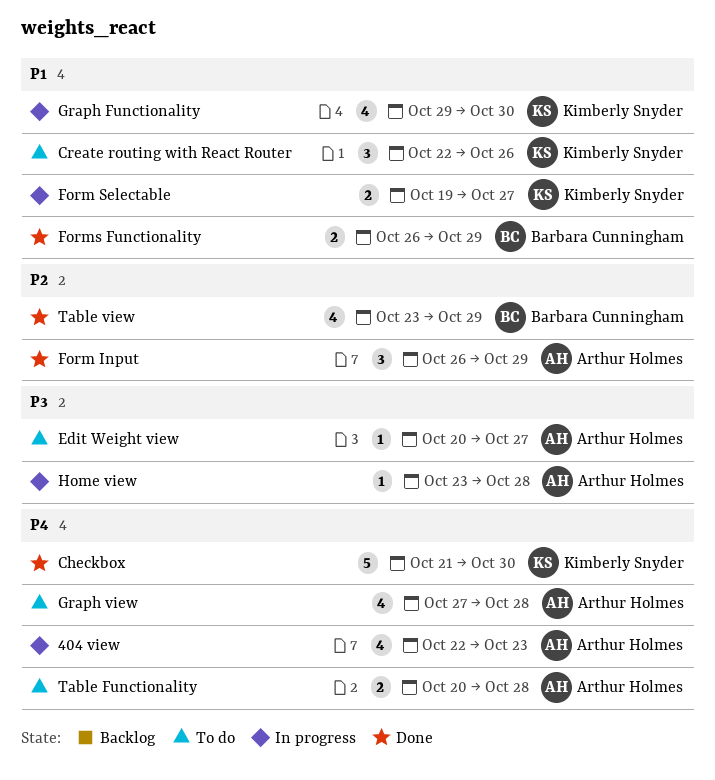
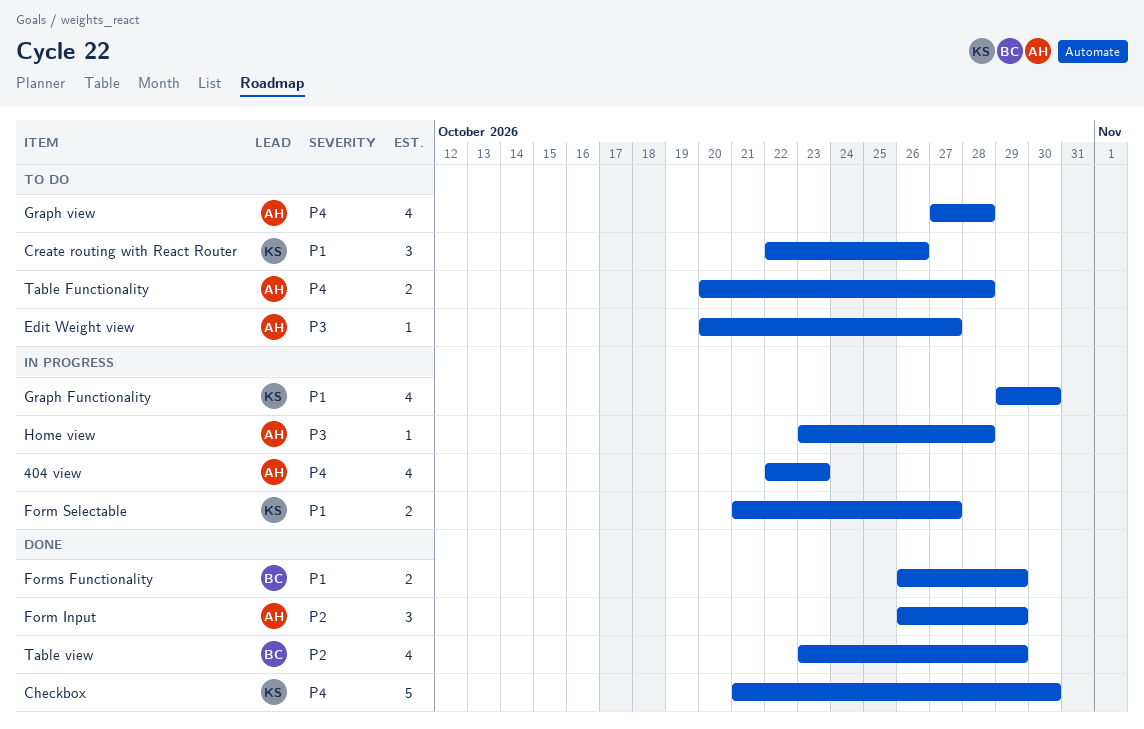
Form Selectable, start: Oct 19 -> Oct 21

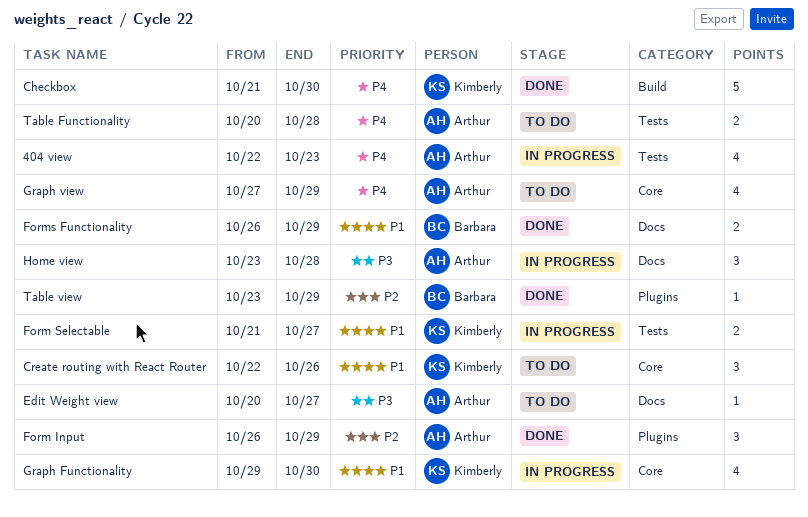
Graph view, due: Oct 28 -> Oct 29
Home view, estimate: 1 -> 3
Table view, estimate: 4 -> 1

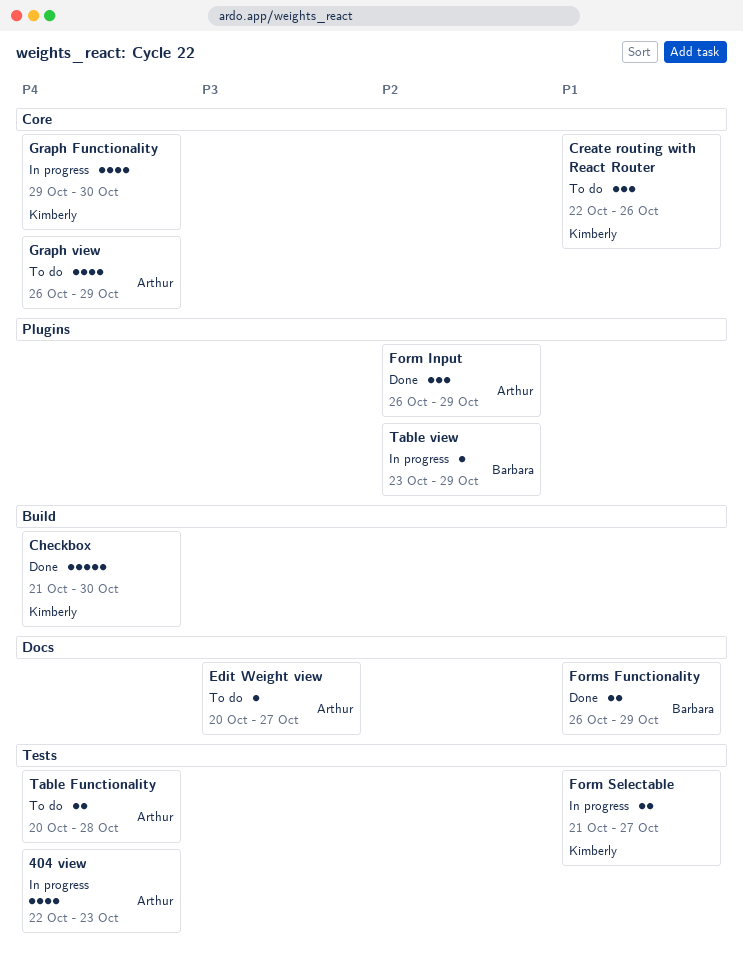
Graph Functionality, priority: P1 -> P4
Graph view, start: Oct 27 -> Oct 26
Home view: present -> none
Table view, status: Done -> In progress

